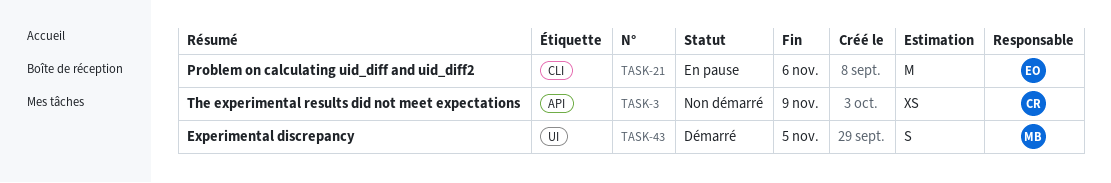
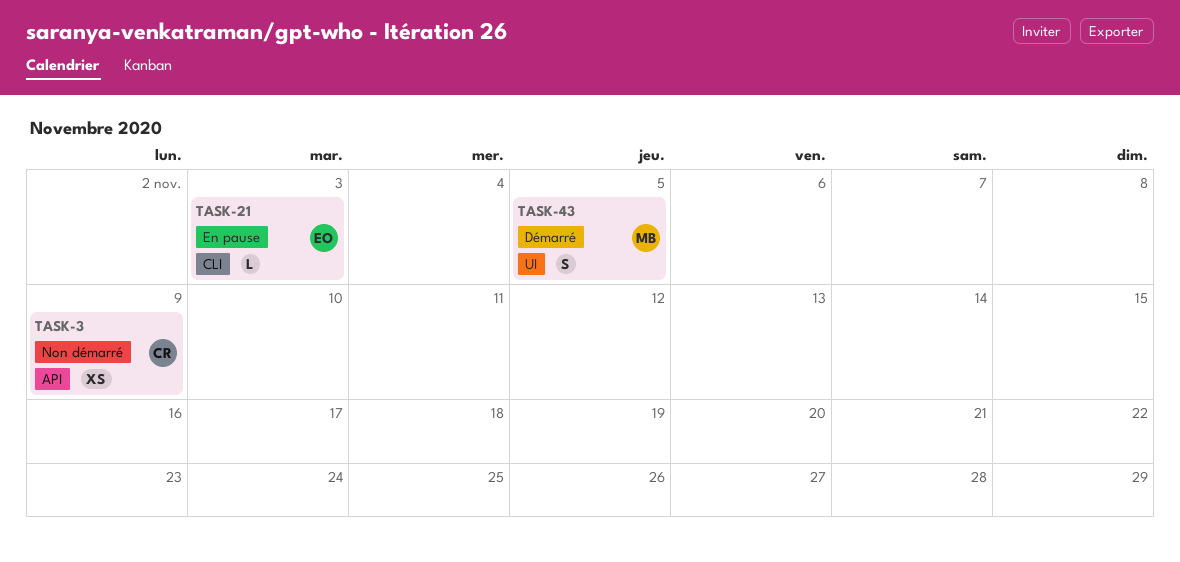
TASK-21, estimate: M -> L
TASK-21, due: Nov 6 -> Nov 3

